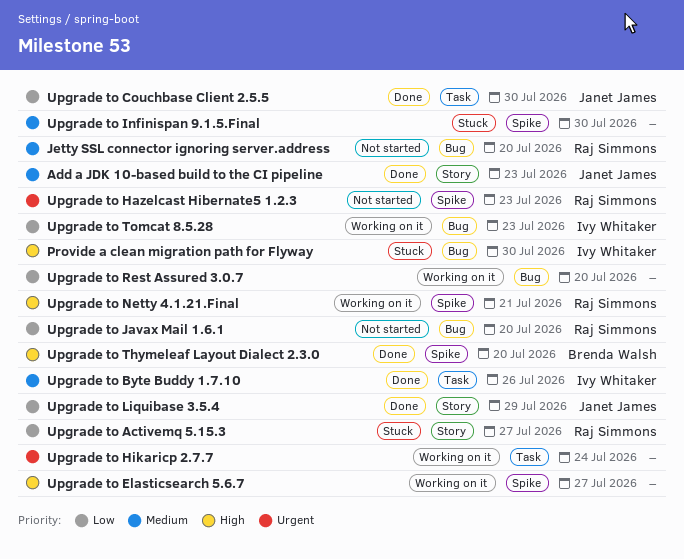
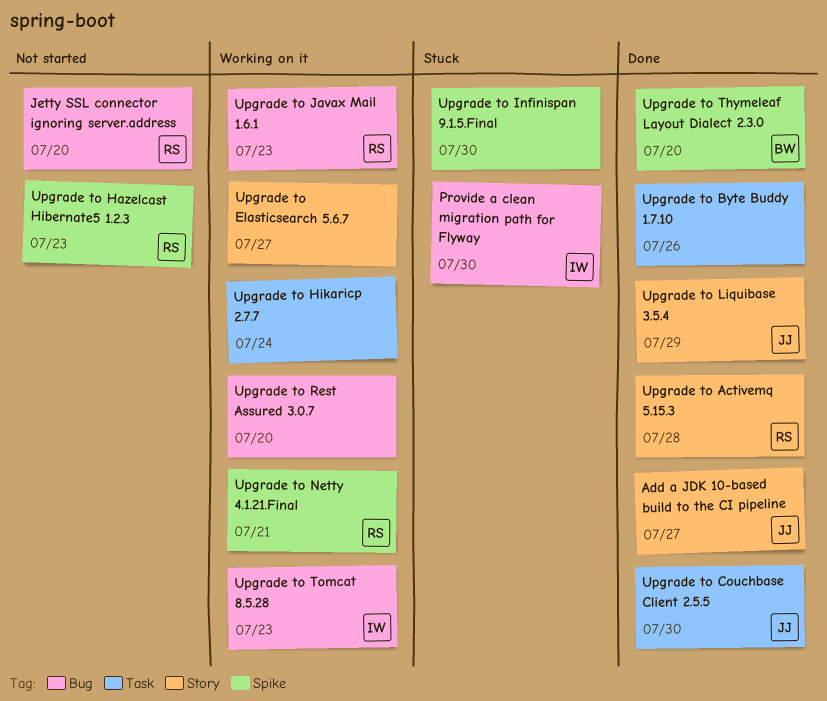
Add a JDK 10-based build to the CI pipeline, due: Jul 23 -> Jul 27
Upgrade to Activemq 5.15.3, status: Stuck -> Done
Upgrade to Activemq 5.15.3, due: Jul 27 -> Jul 28
Upgrade to Byte Buddy 1.7.10, owner: Ivy Whitaker -> none
Upgrade to Elasticsearch 5.6.7, label: Spike -> Story
Upgrade to Javax Mail 1.6.1, status: Not started -> Working on it
Upgrade to Javax Mail 1.6.1, due: Jul 20 -> Jul 23

